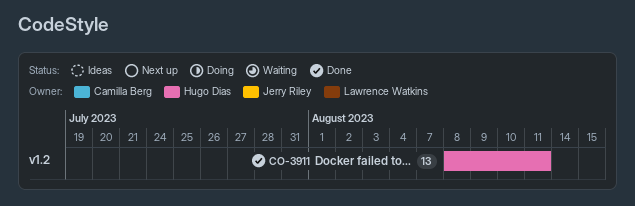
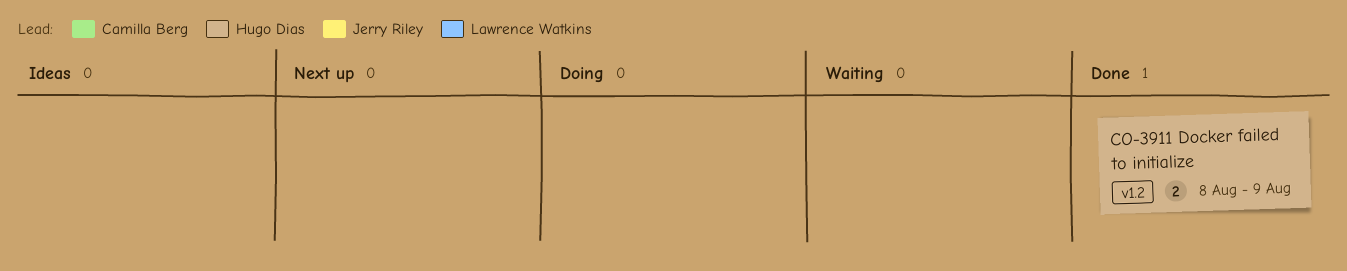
CO-3911, estimate: 13 -> 2
CO-3911, due: Aug 11 -> Aug 9

